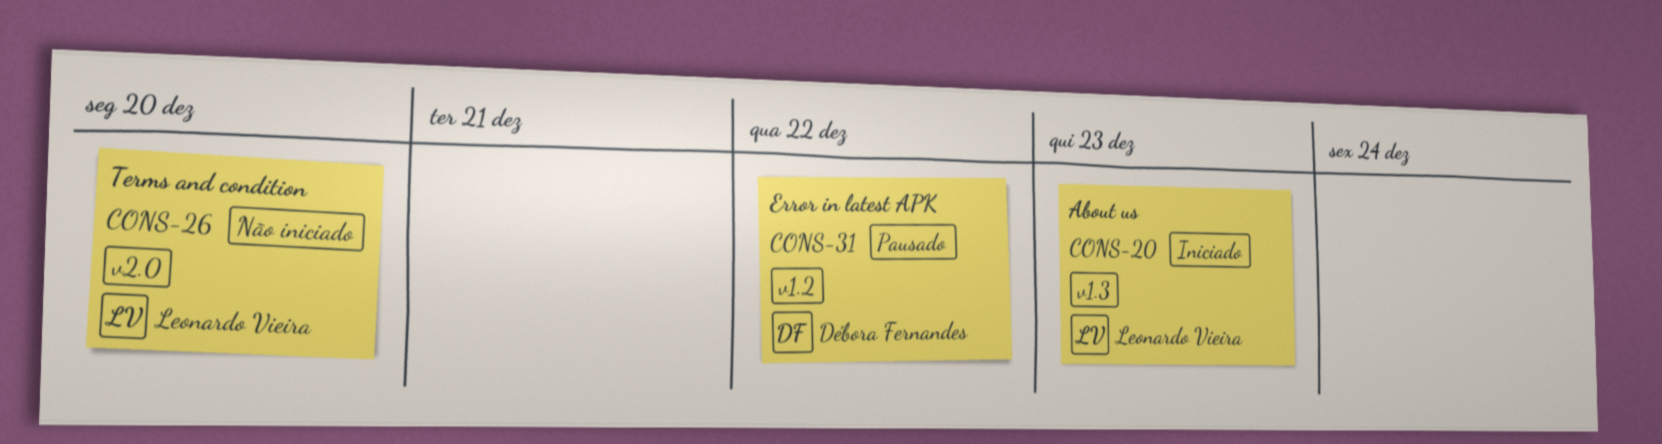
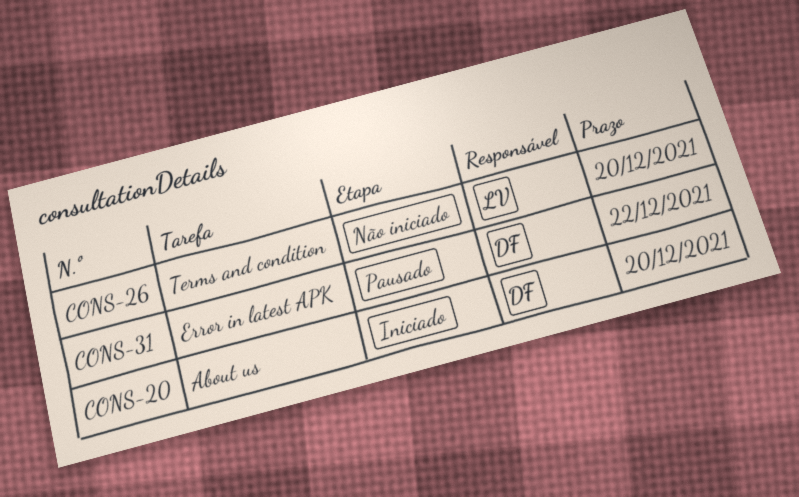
CONS-20, owner: Leonardo Vieira -> Débora Fernandes
CONS-20, due: Dec 23 -> Dec 20

